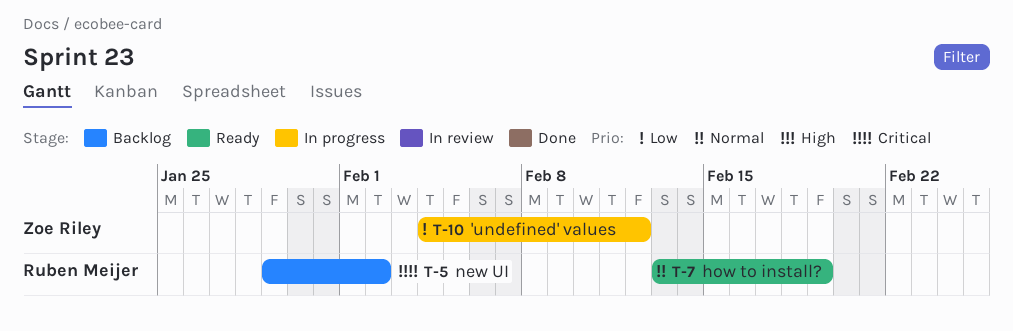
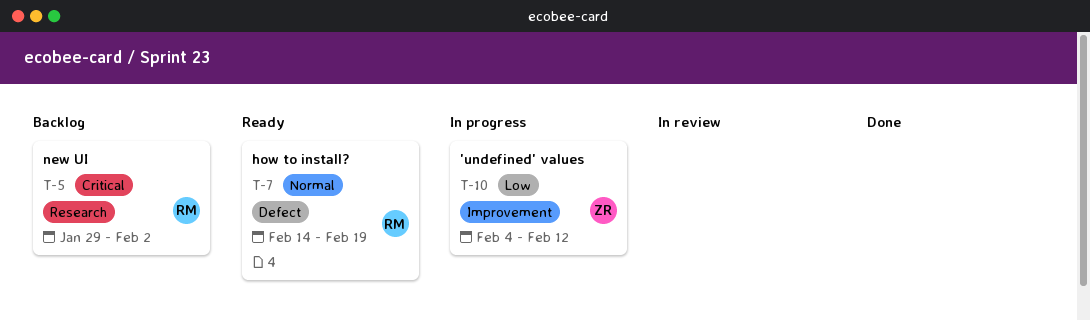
T-7, start: Feb 13 -> Feb 14

